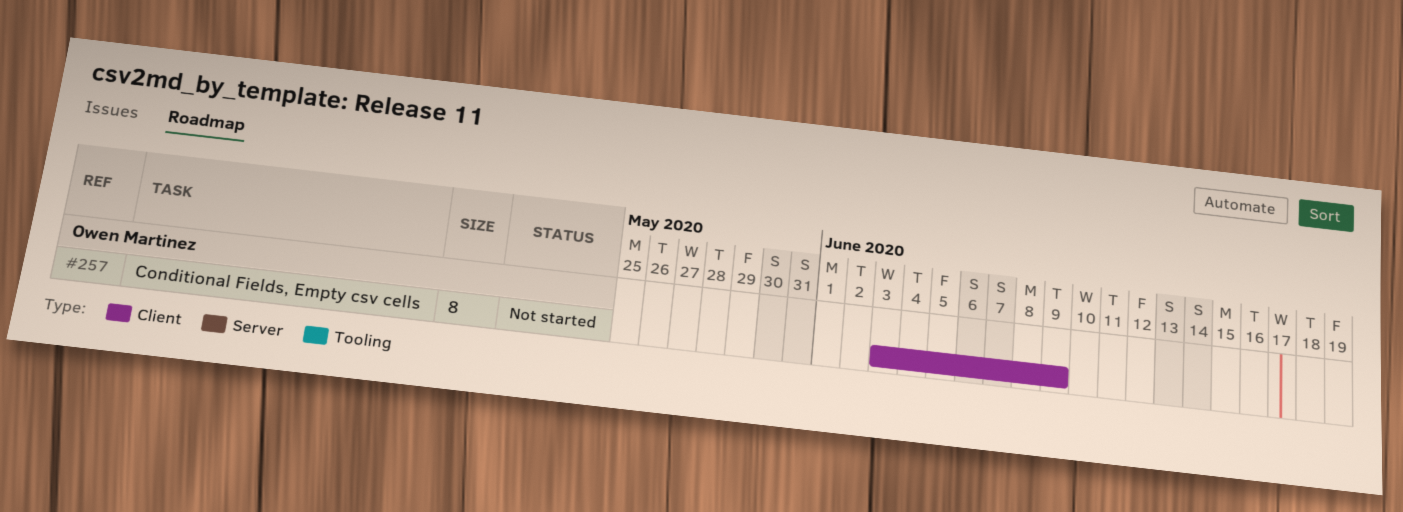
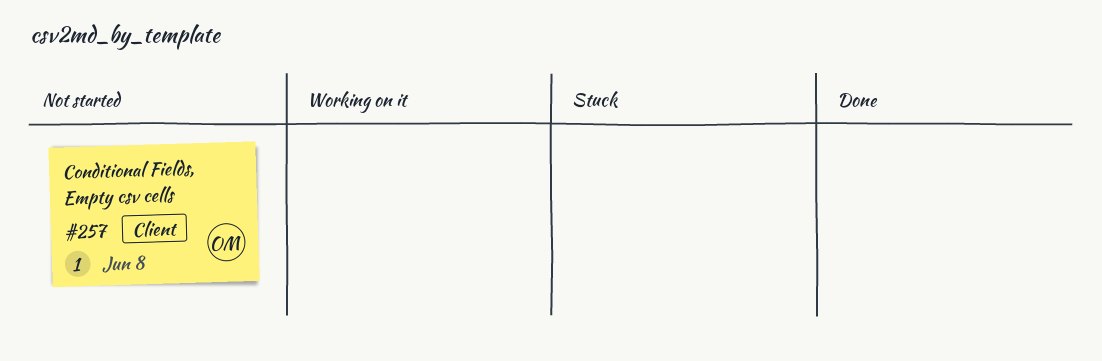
#257, estimate: 8 -> 1
#257, due: Jun 9 -> Jun 8

